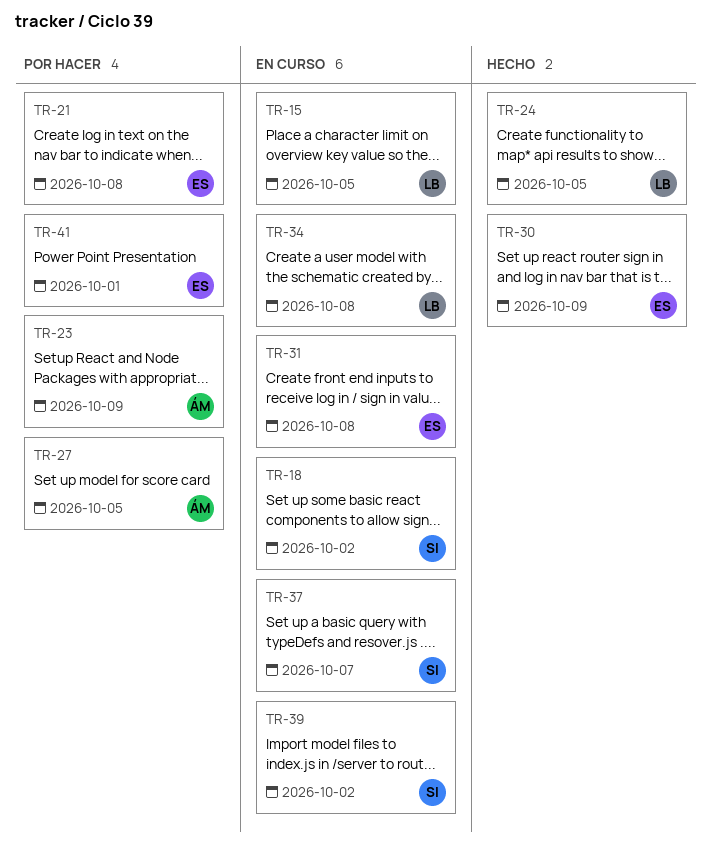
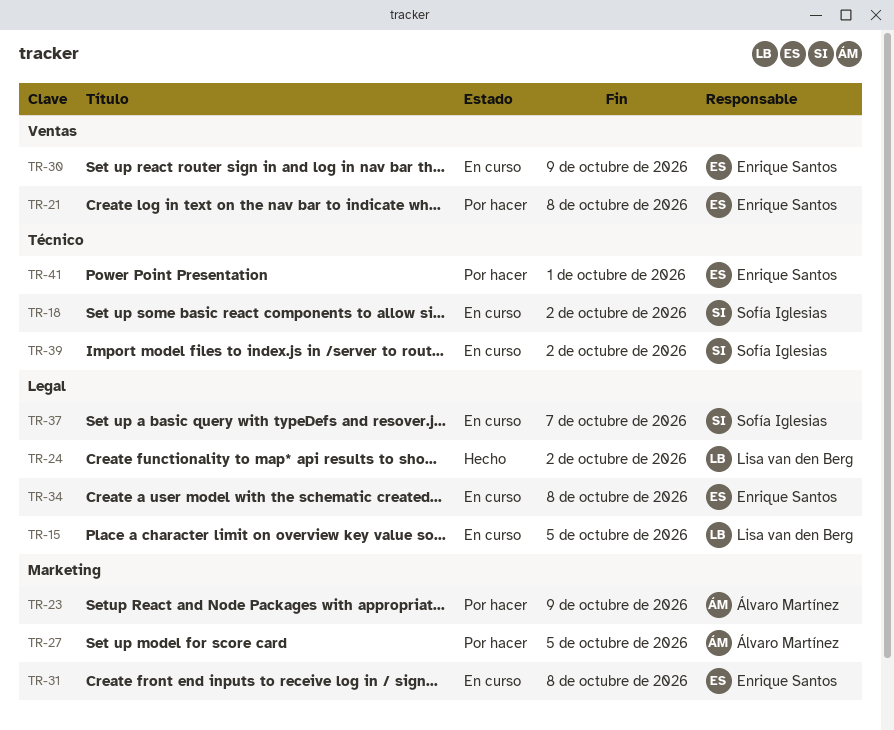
TR-24, due: Oct 5 -> Oct 2
TR-30, status: Hecho -> En curso
TR-34, owner: Lisa van den Berg -> Enrique Santos

